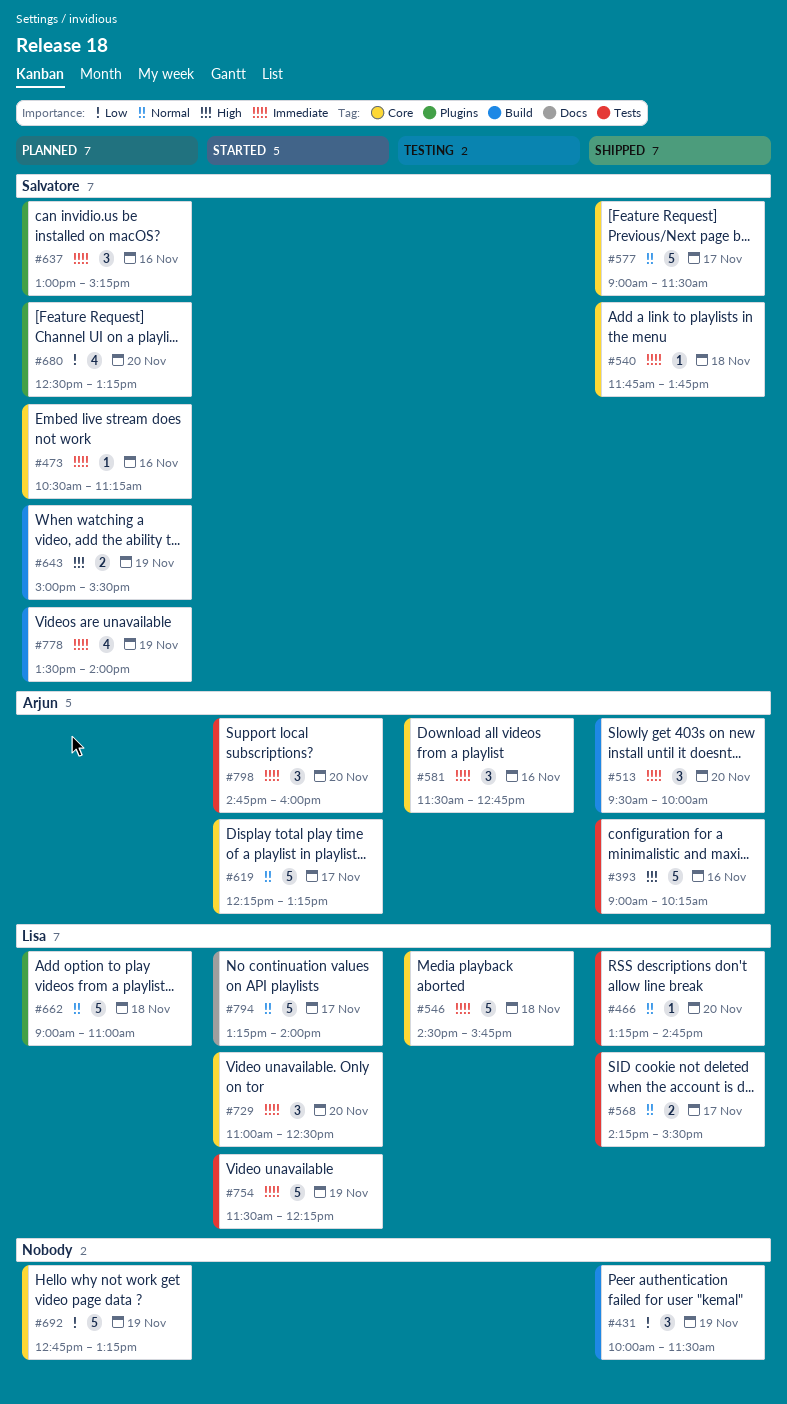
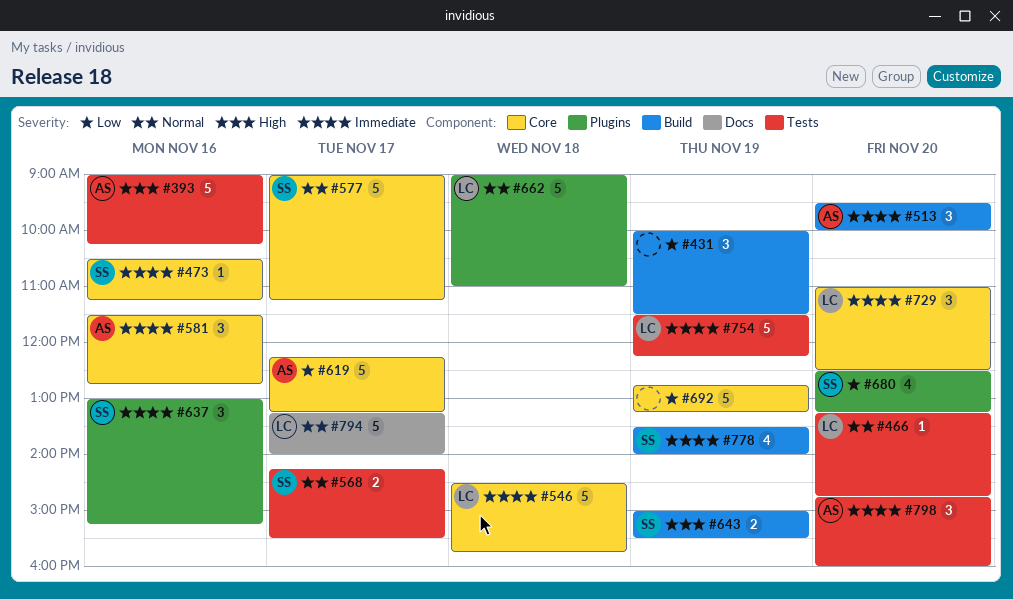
#540: present -> none
#568, owner: Lisa -> Salvatore
#577, ends: 11:30 -> 11:15
#619, priority: Normal -> Low

